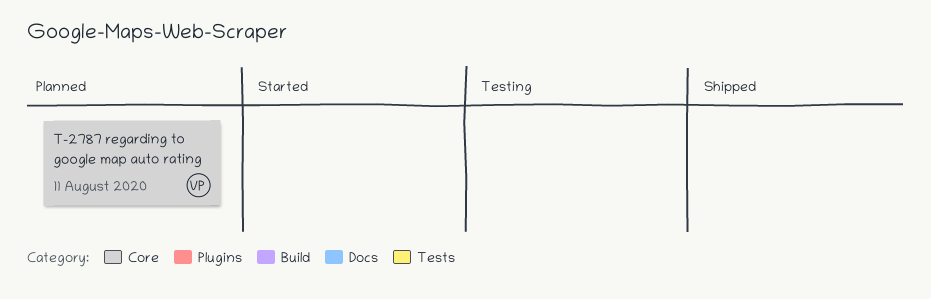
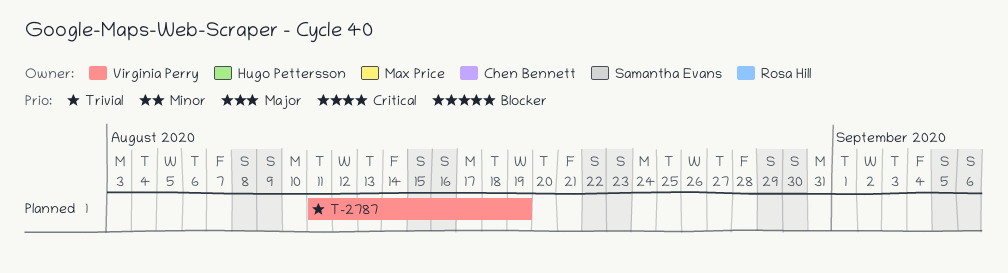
T-2787, due: Aug 11 -> Aug 19

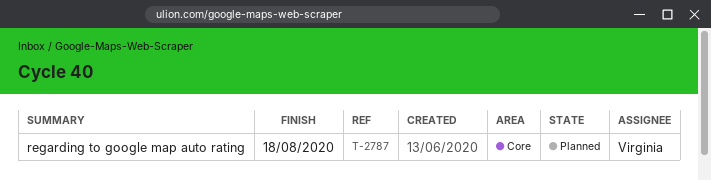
T-2787, due: Aug 19 -> Aug 18

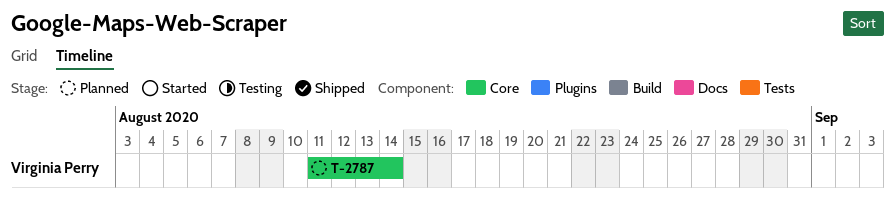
T-2787, due: Aug 18 -> Aug 14

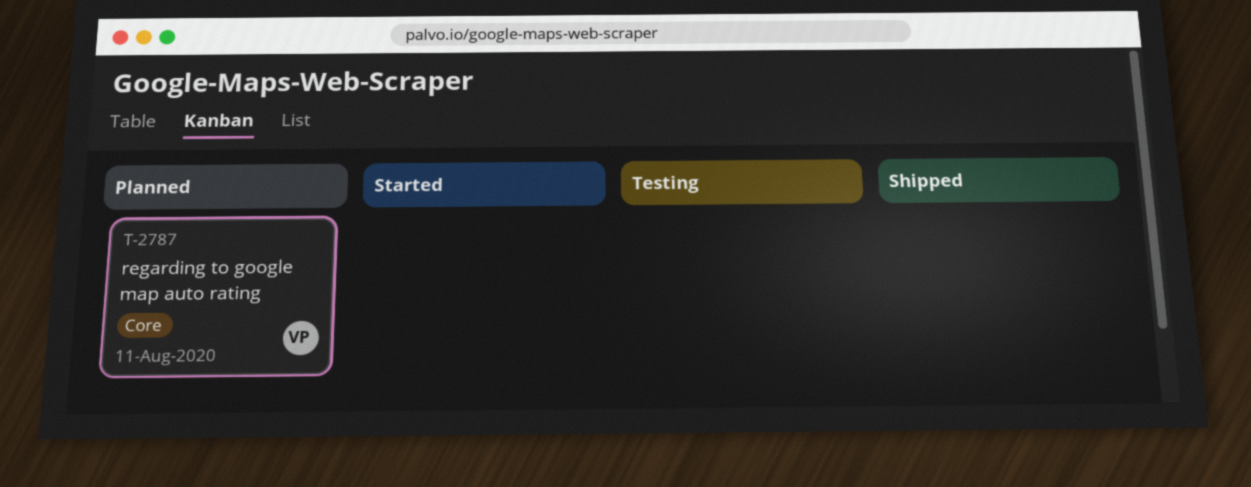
T-2787, due: Aug 14 -> Aug 11

